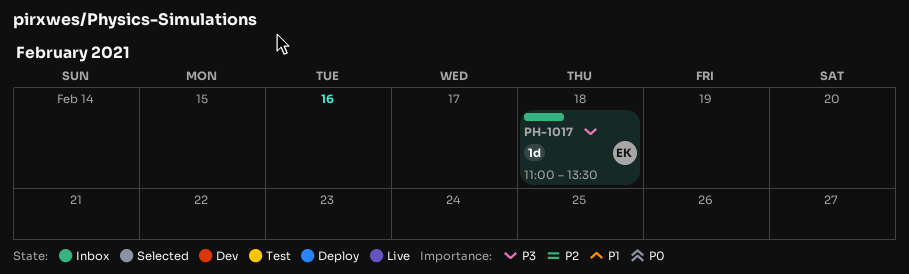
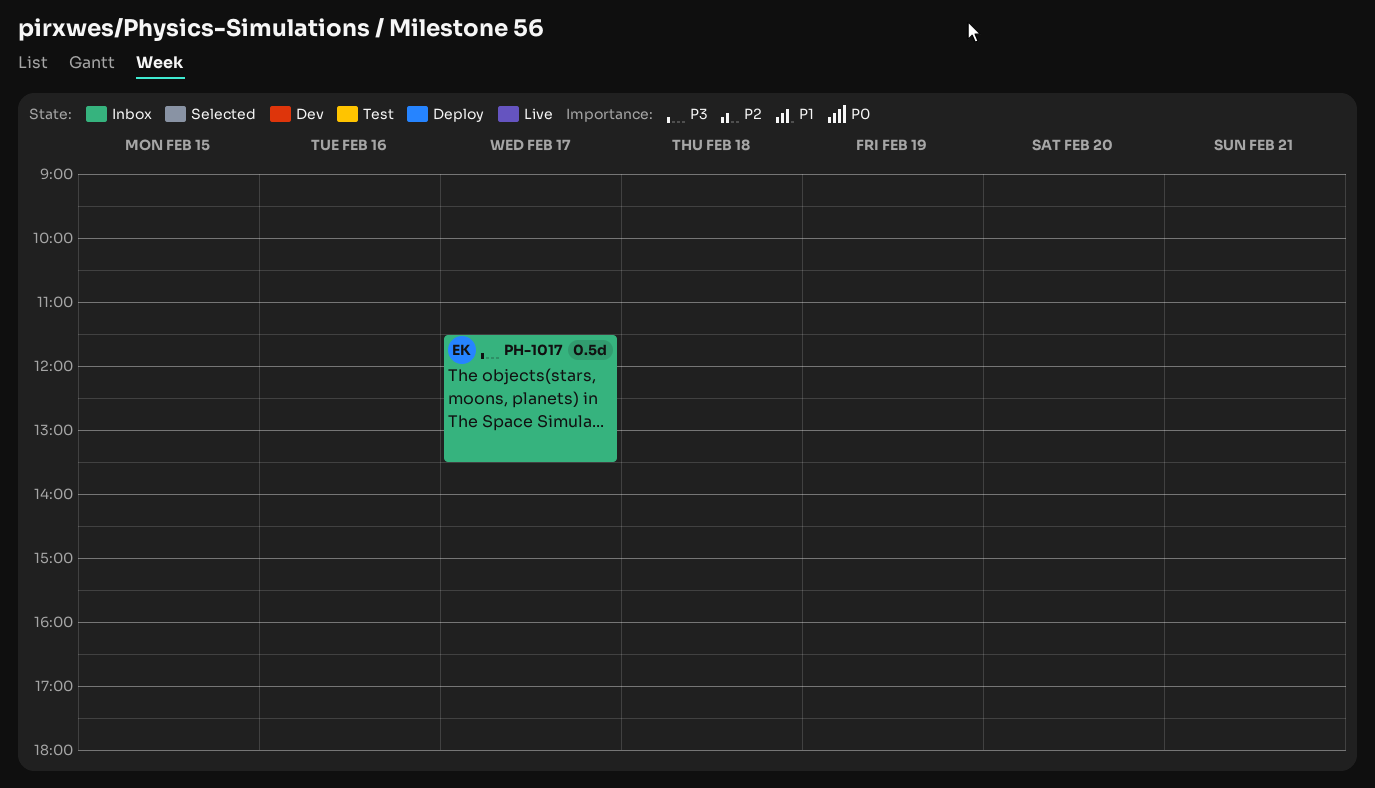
PH-1017, estimate: 1d -> 0.5d
PH-1017, day: Feb 18 -> Feb 17
PH-1017, begins: 11:00 -> 11:30

